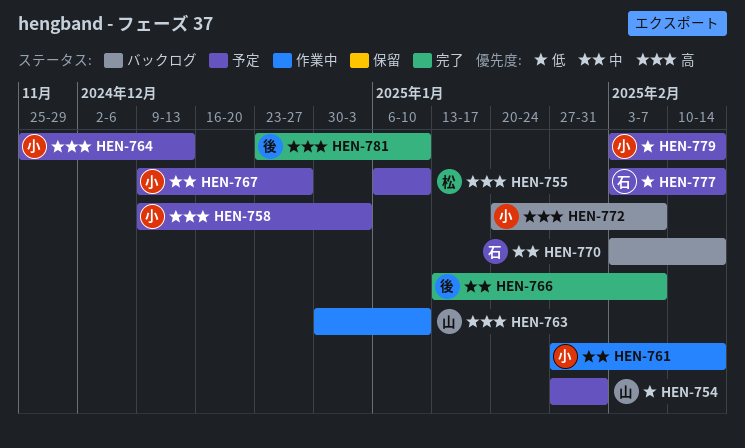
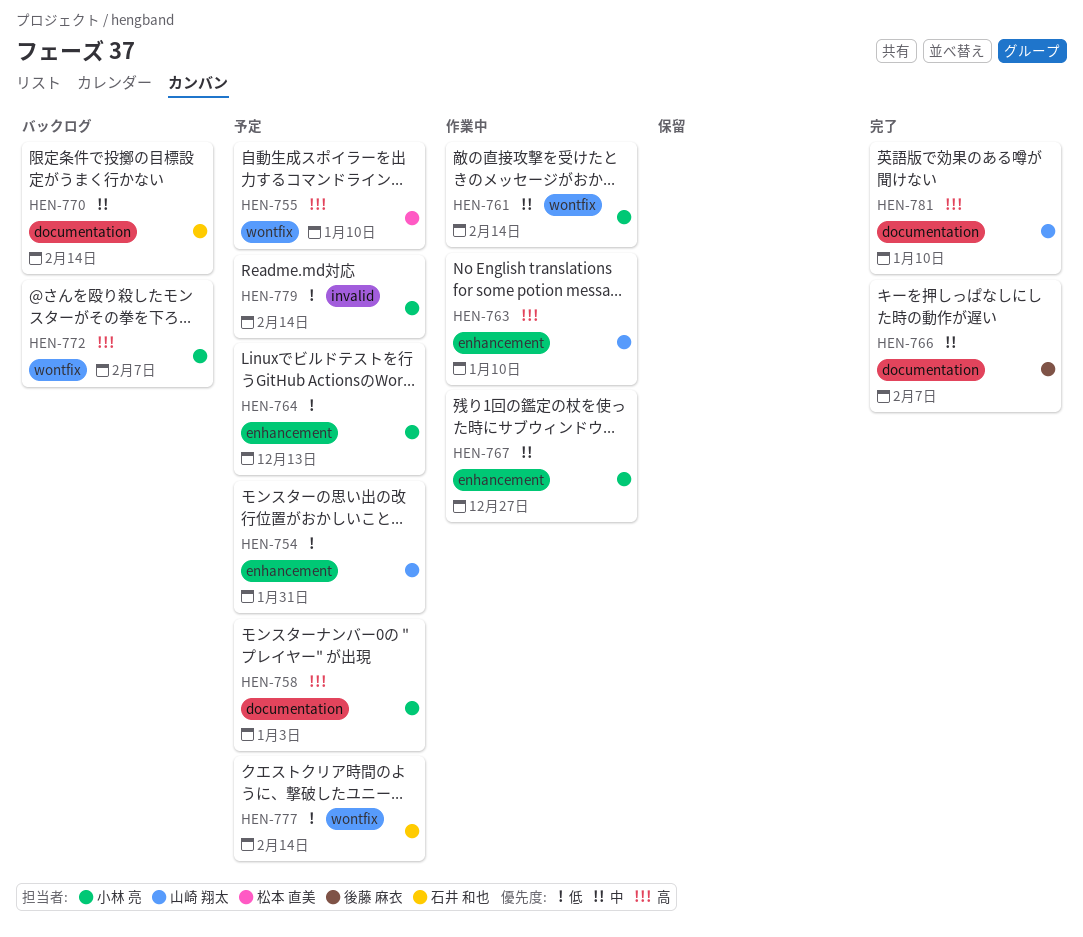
HEN-764, priority: 高 -> 低
HEN-767, status: 予定 -> 作業中
HEN-781, owner: 後藤 麻衣 -> 山崎 翔太

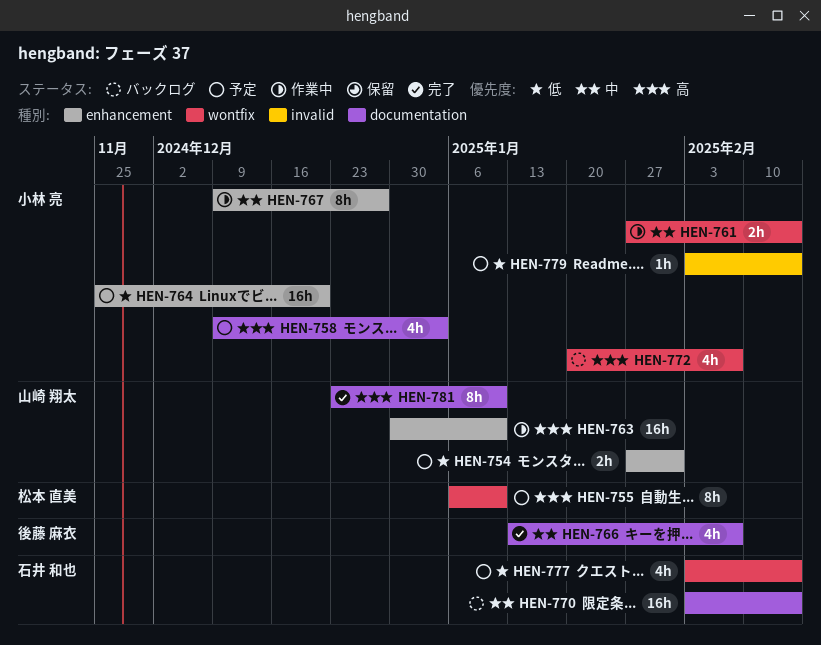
HEN-764, due: Dec 13 -> Dec 20

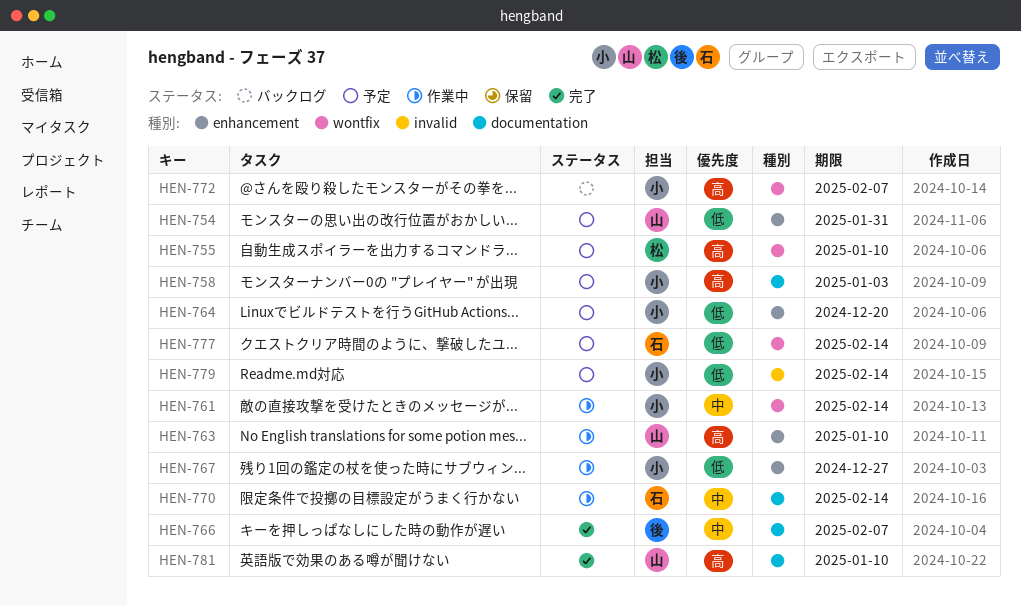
HEN-767, priority: 中 -> 低
HEN-770, status: バックログ -> 作業中

